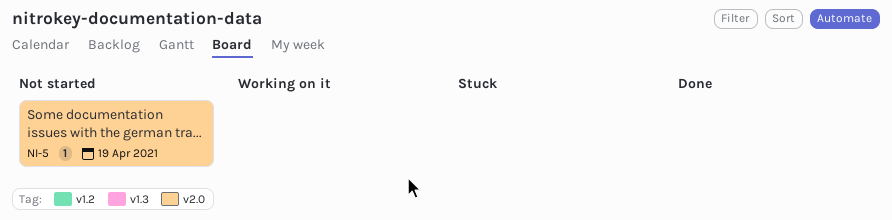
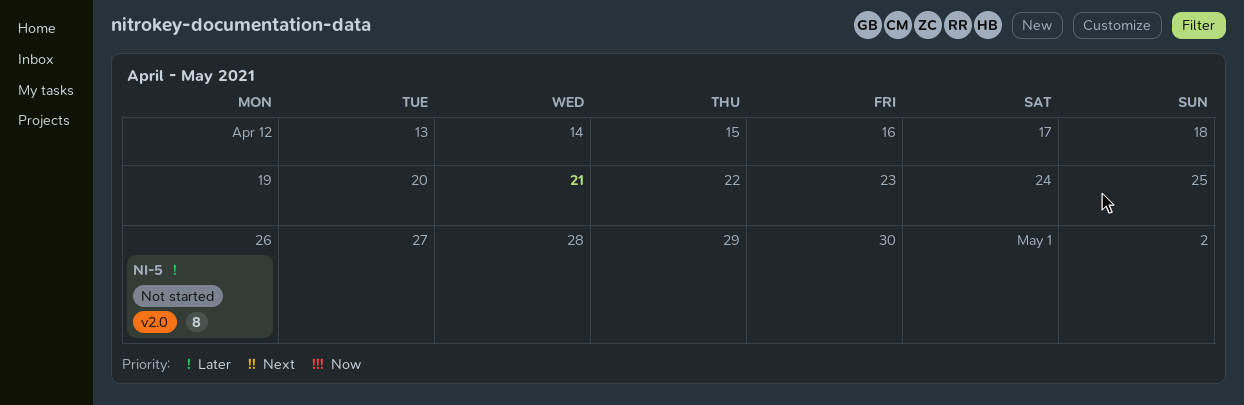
NI-5, estimate: 1 -> 8
NI-5, due: Apr 19 -> Apr 26

